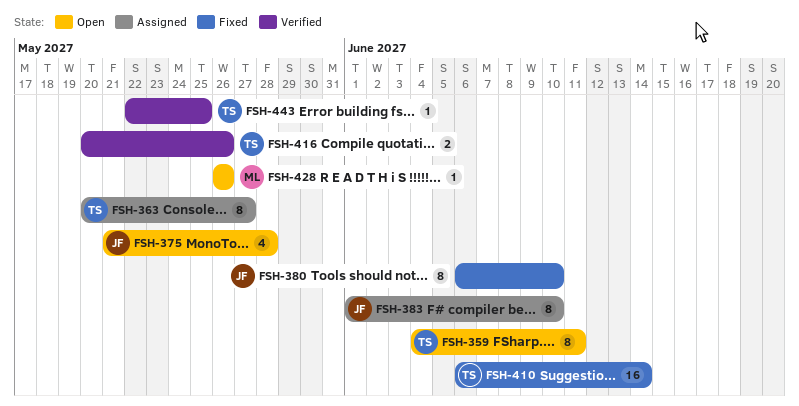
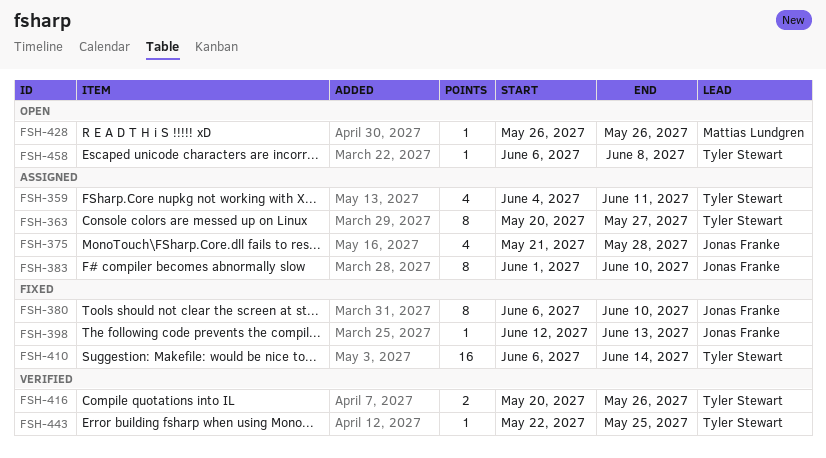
FSH-359, status: Open -> Assigned
FSH-359, estimate: 8 -> 4
FSH-375, status: Open -> Assigned
FSH-398: none -> present
FSH-458: none -> present

